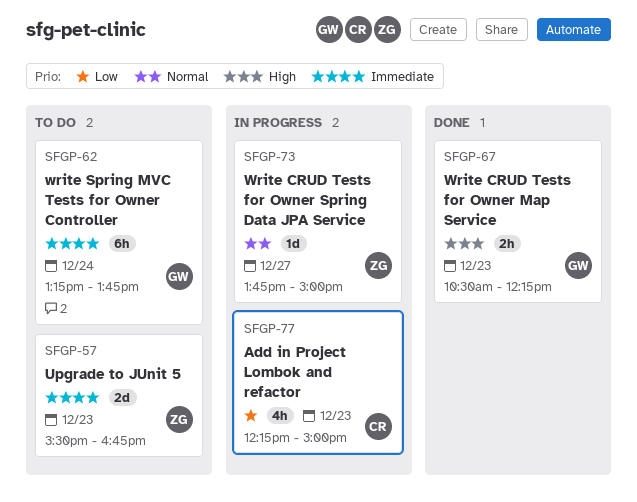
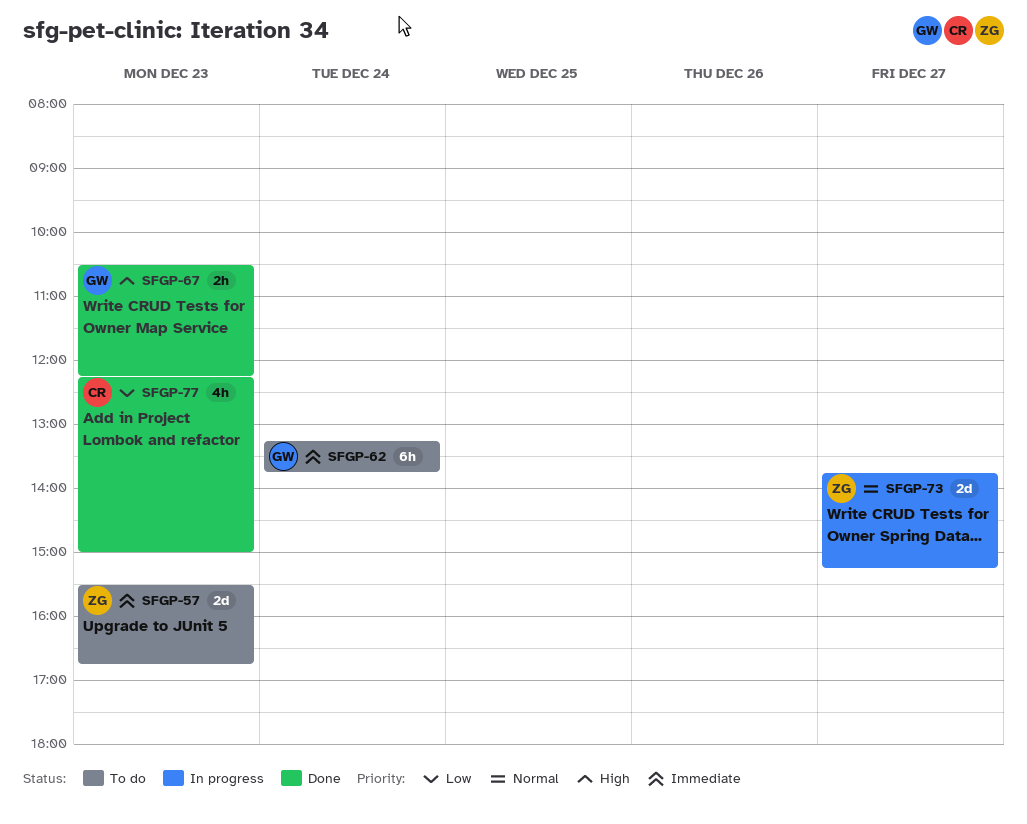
SFGP-73, estimate: 1d -> 2d
SFGP-73, ends: 15:00 -> 15:15
SFGP-77, status: In progress -> Done

